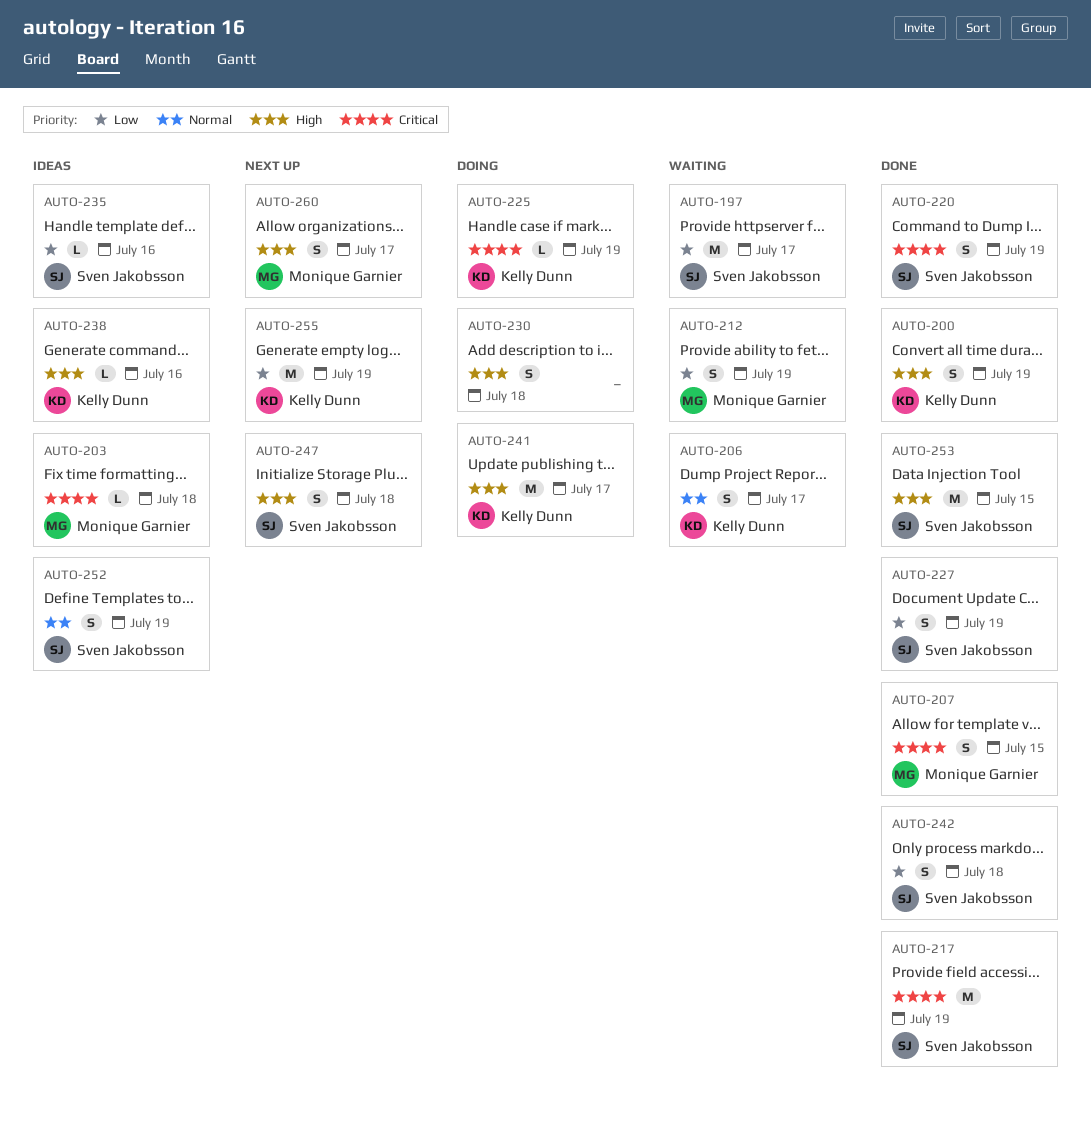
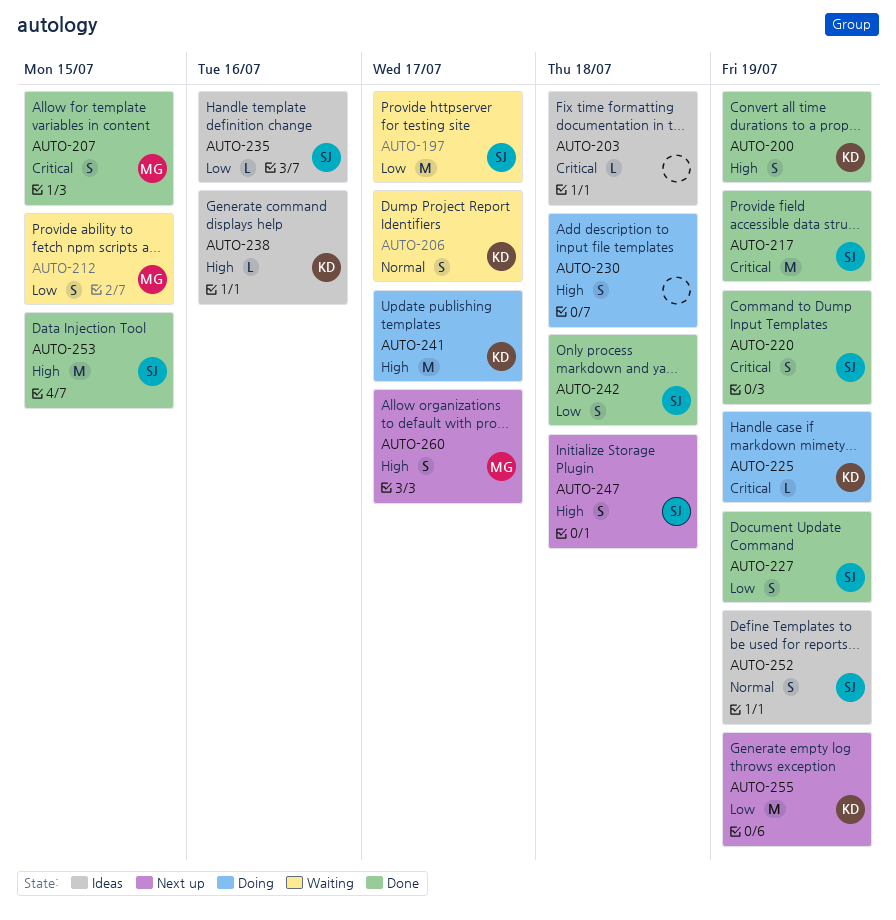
AUTO-203, owner: Monique Garnier -> none
AUTO-212, due: Jul 19 -> Jul 15

